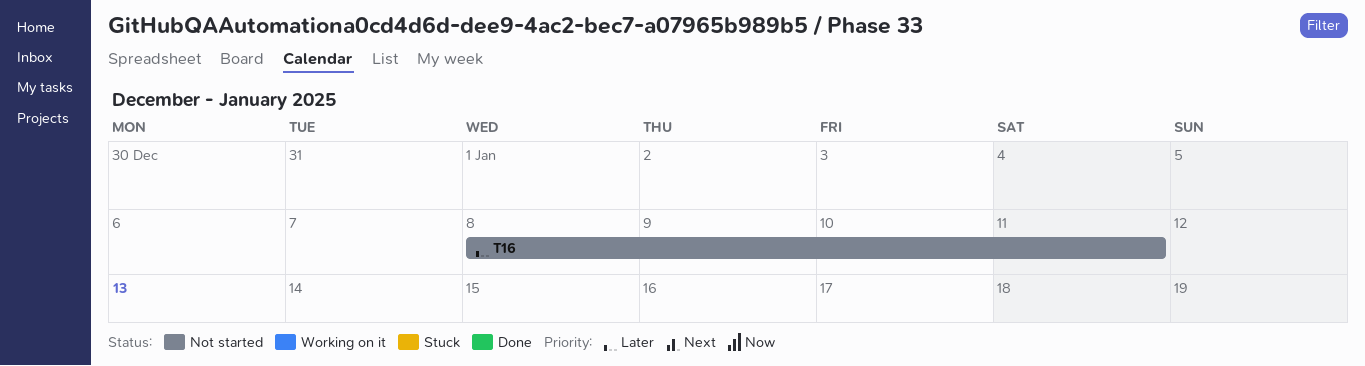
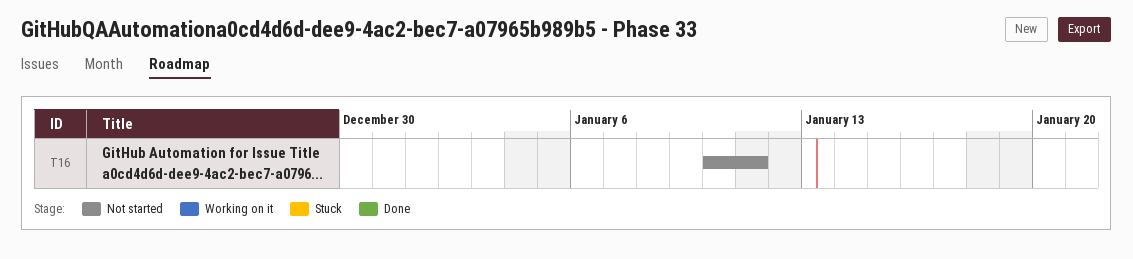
T16, start: Jan 8 -> Jan 10

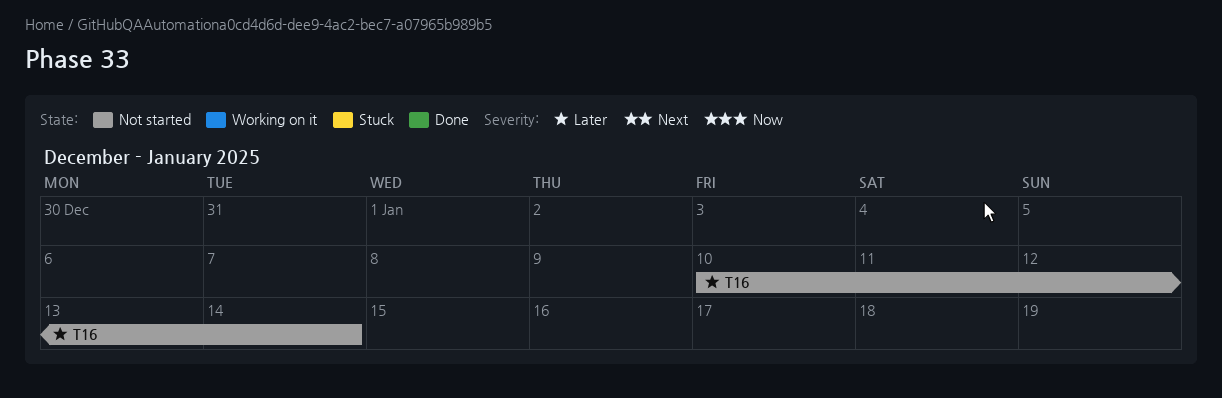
T16, due: Jan 11 -> Jan 14

